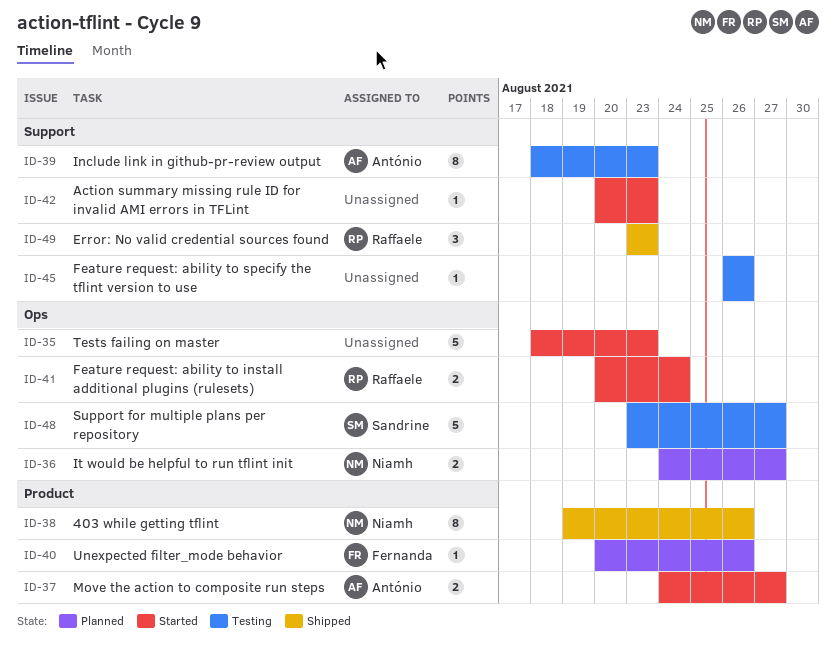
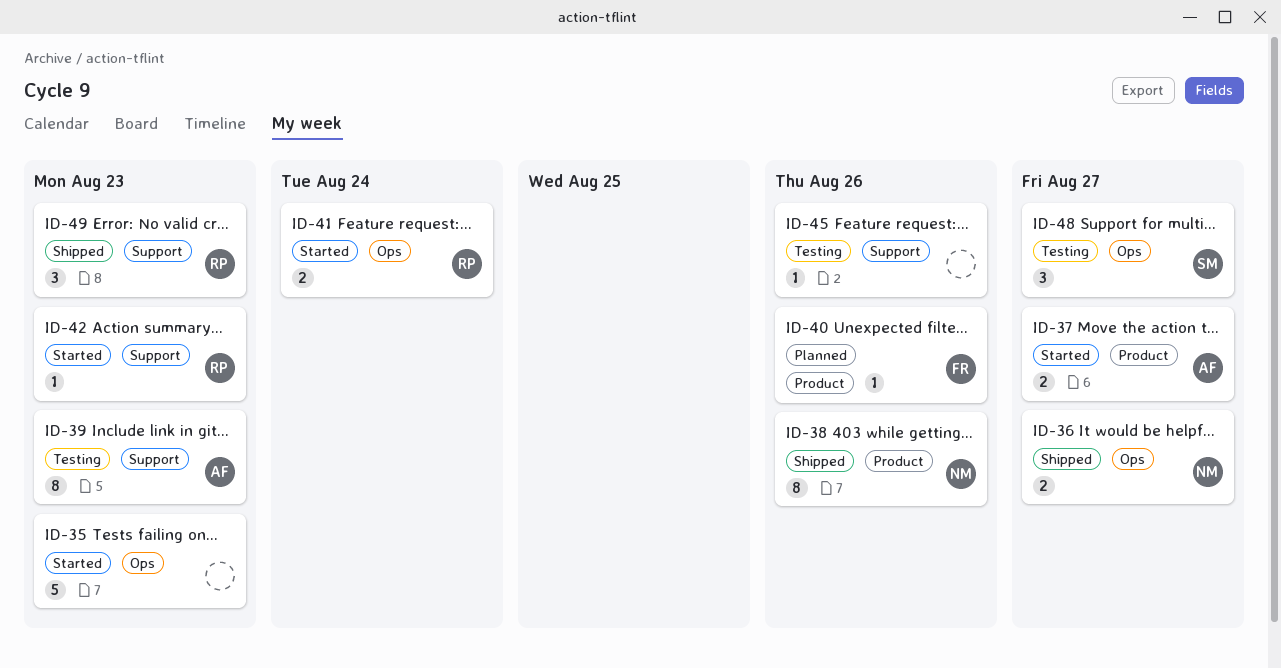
ID-36, status: Planned -> Shipped
ID-42, owner: none -> Raffaele
ID-48, estimate: 5 -> 3

